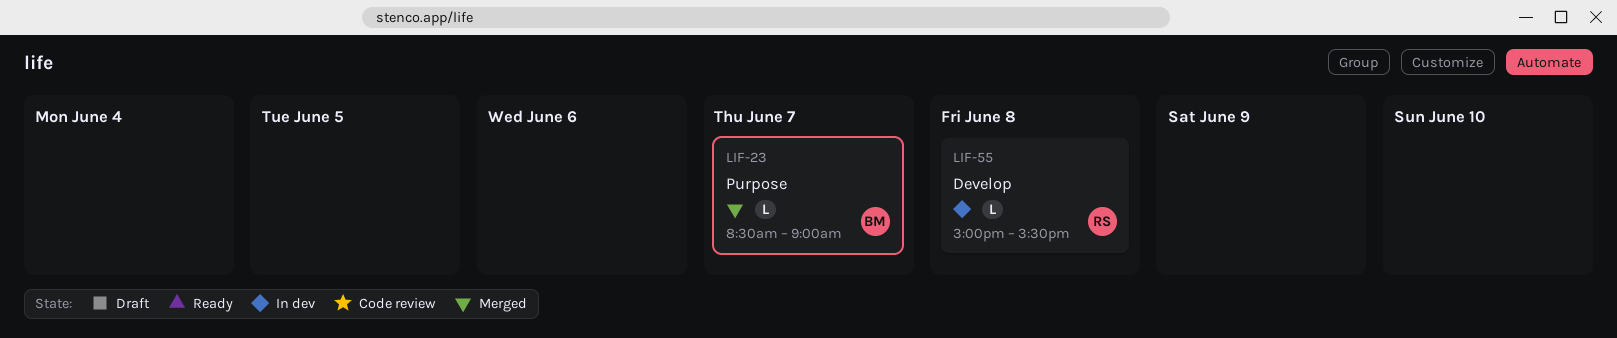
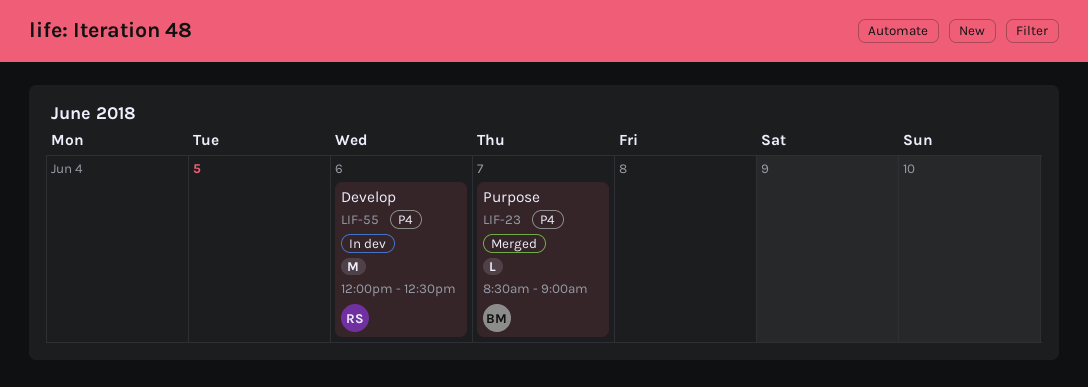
LIF-55, estimate: L -> M
LIF-55, day: Jun 8 -> Jun 6
LIF-55, begins: 15:00 -> 12:00
LIF-55, ends: 15:30 -> 12:30

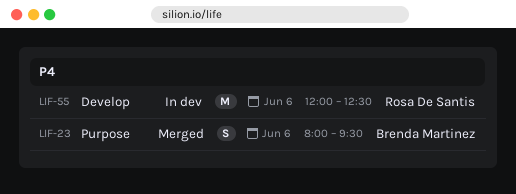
LIF-23, estimate: L -> S
LIF-23, day: Jun 7 -> Jun 6
LIF-23, begins: 08:30 -> 08:00
LIF-23, ends: 09:00 -> 09:30

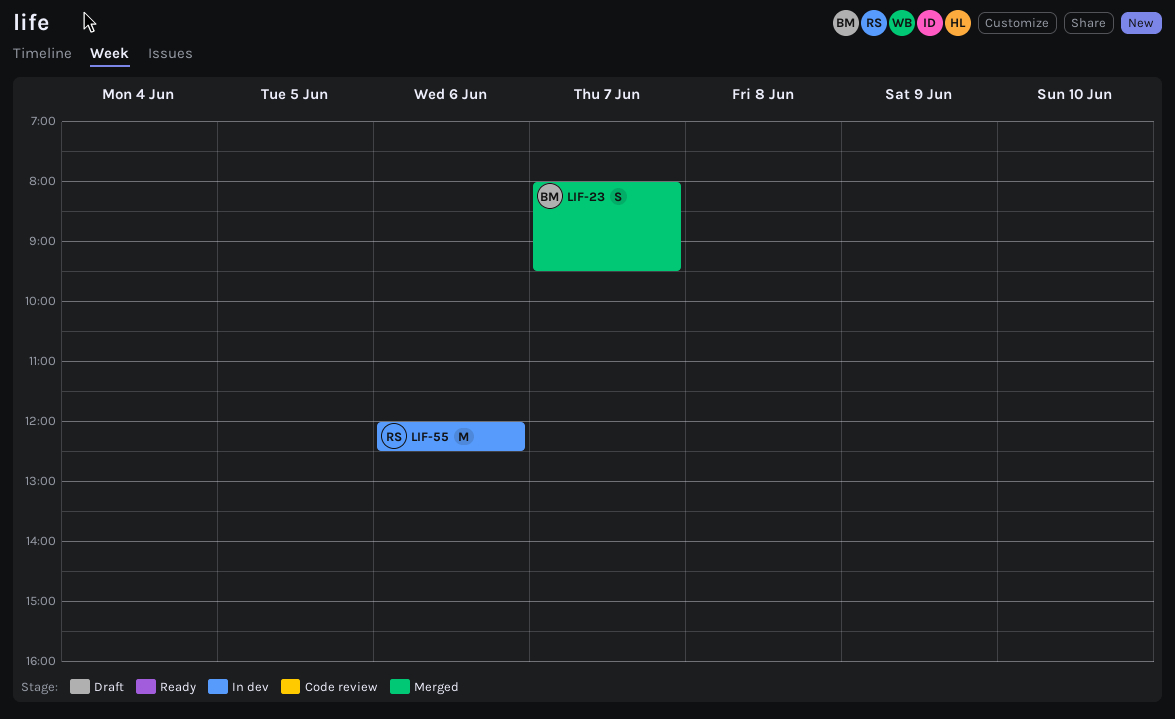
LIF-23, day: Jun 6 -> Jun 7

